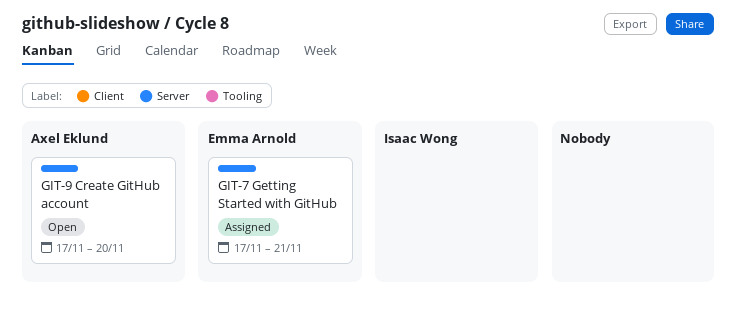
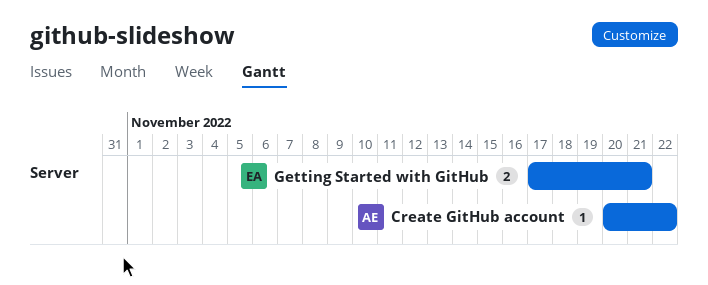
Create GitHub account, start: Nov 17 -> Nov 20
Create GitHub account, due: Nov 20 -> Nov 22

